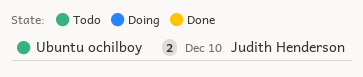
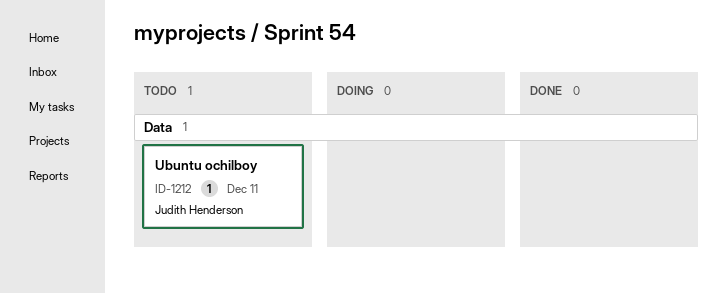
Ubuntu ochilboy, estimate: 2 -> 1
Ubuntu ochilboy, due: Dec 10 -> Dec 11

